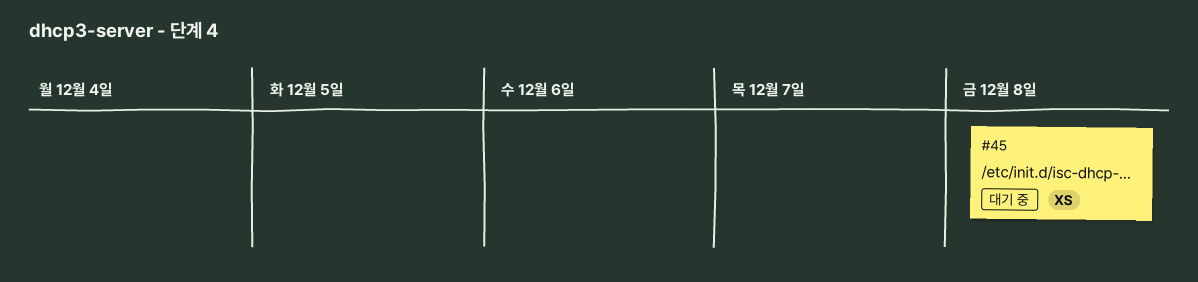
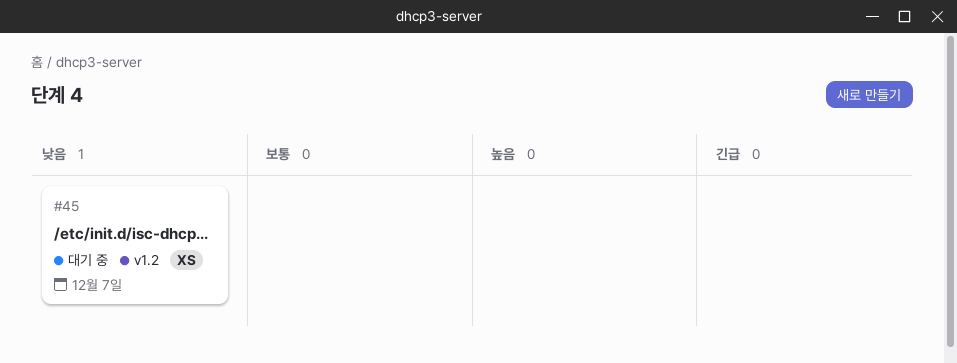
#45, due: Dec 8 -> Dec 7

